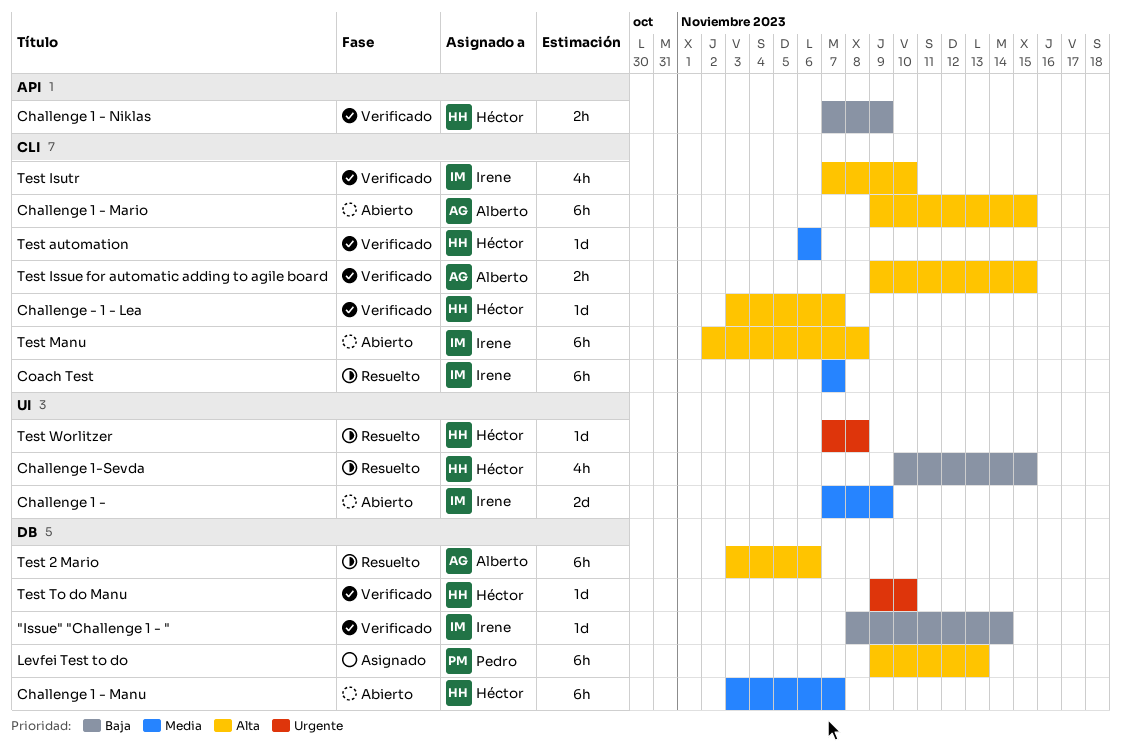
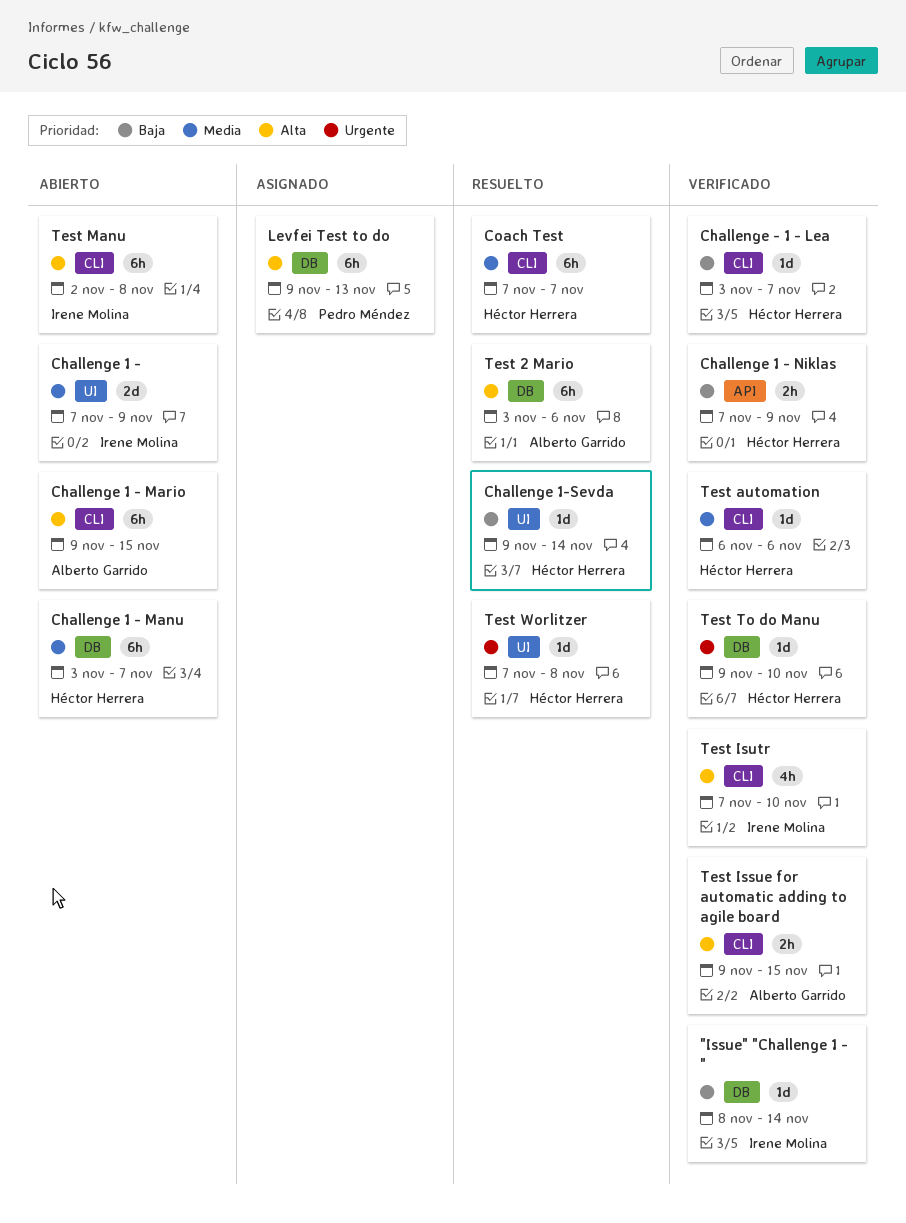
Challenge - 1 - Lea, priority: Alta -> Baja
Challenge 1-Sevda, estimate: 4h -> 1d
Challenge 1-Sevda, start: Nov 10 -> Nov 9
Challenge 1-Sevda, due: Nov 15 -> Nov 14
Coach Test, owner: Irene Molina -> Héctor Herrera

